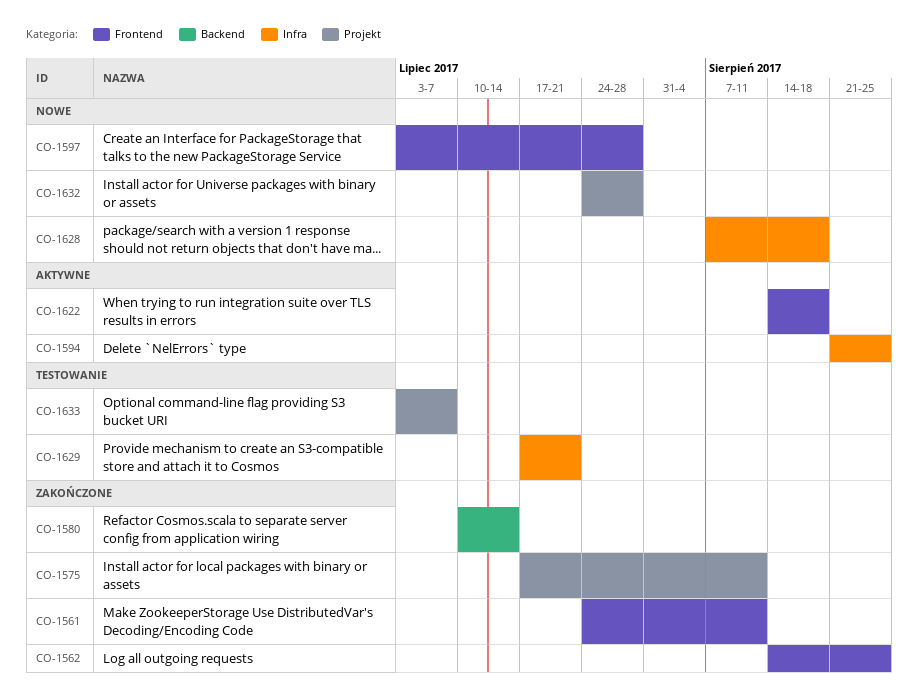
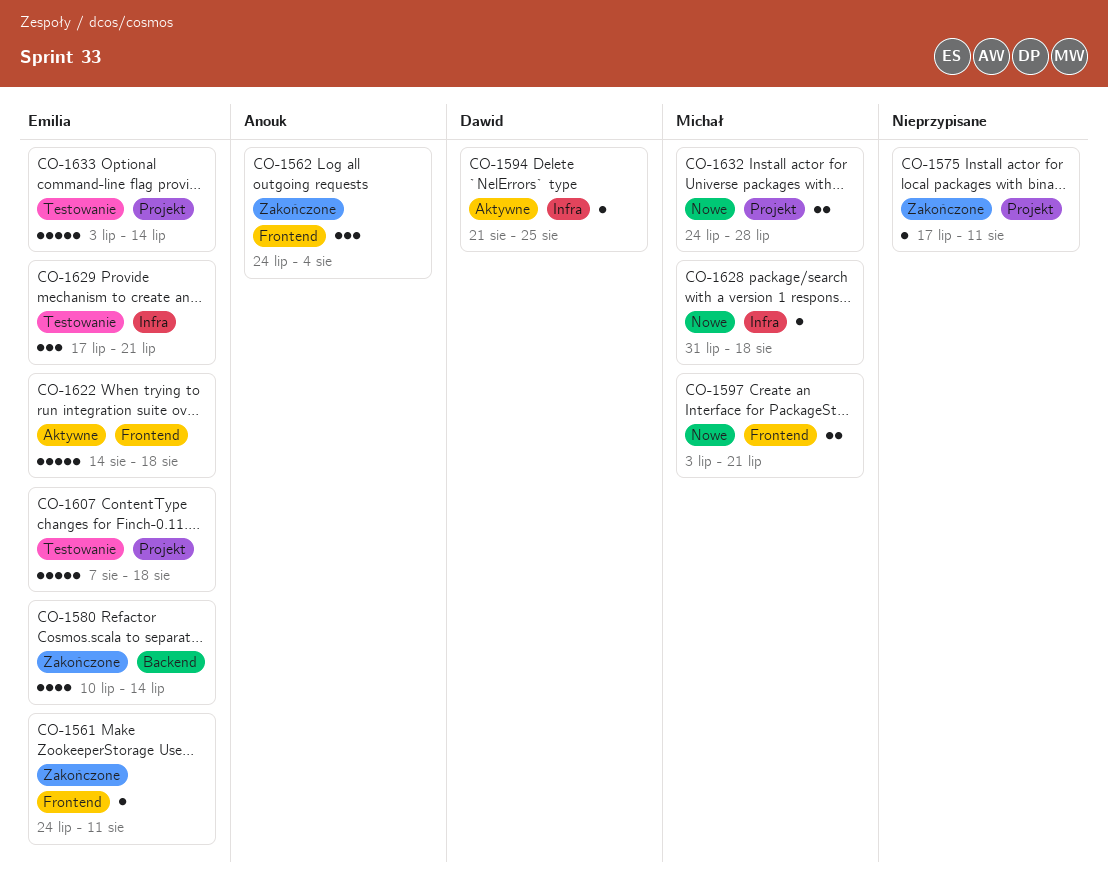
CO-1562, start: Aug 14 -> Jul 24
CO-1562, due: Aug 25 -> Aug 4
CO-1597, due: Jul 28 -> Jul 21
CO-1607: none -> present
CO-1628, start: Aug 7 -> Jul 31
CO-1633, due: Jul 7 -> Jul 14

